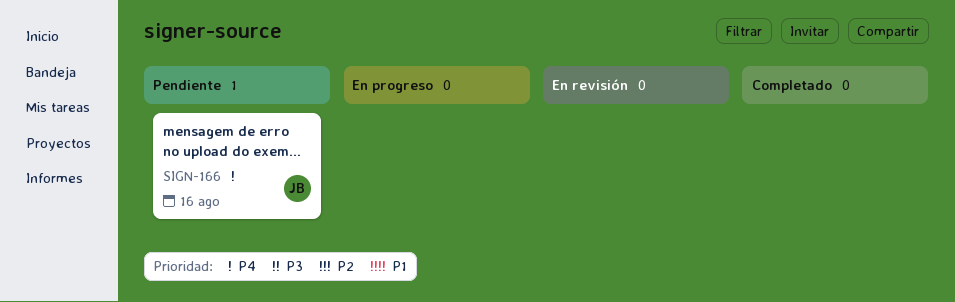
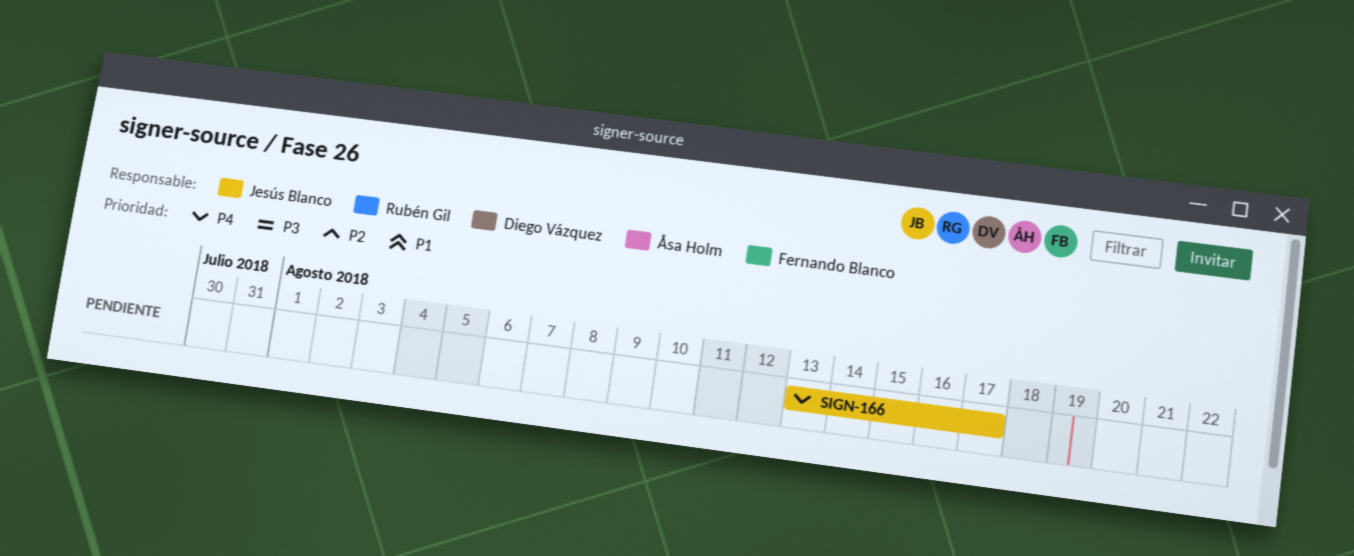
SIGN-166, due: Aug 16 -> Aug 17

